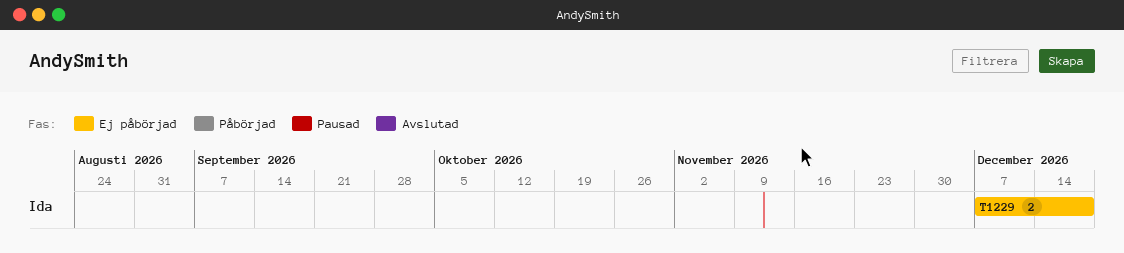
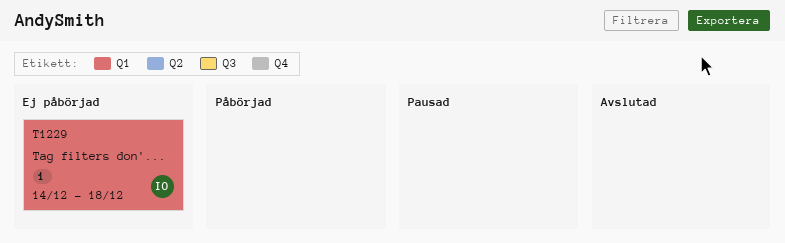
T1229, estimate: 2 -> 1
T1229, start: Dec 7 -> Dec 14

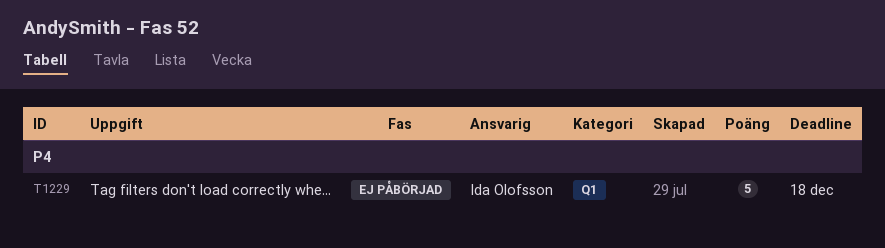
T1229, estimate: 1 -> 5

